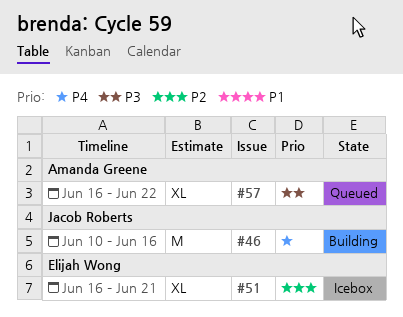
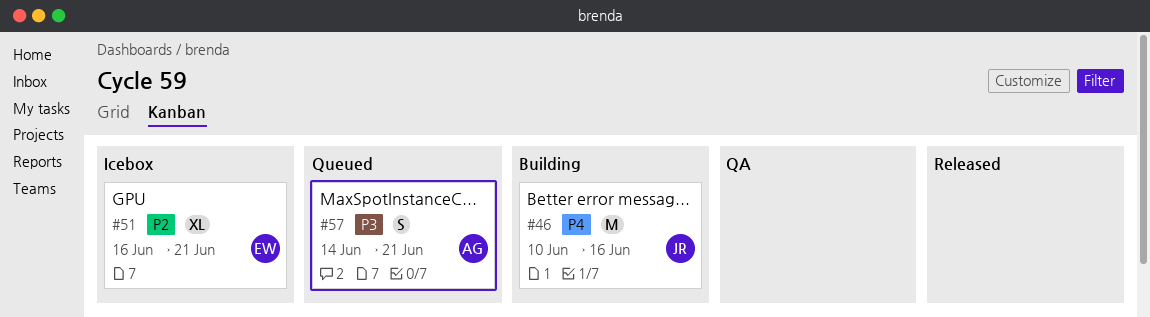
#57, estimate: XL -> S
#57, start: Jun 16 -> Jun 14
#57, due: Jun 22 -> Jun 21

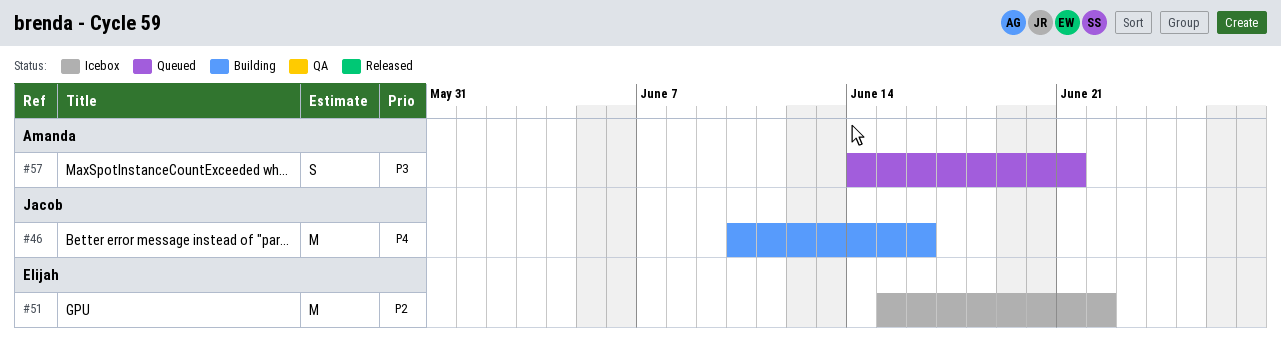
#51, estimate: XL -> M
#51, start: Jun 16 -> Jun 15
#51, due: Jun 21 -> Jun 22

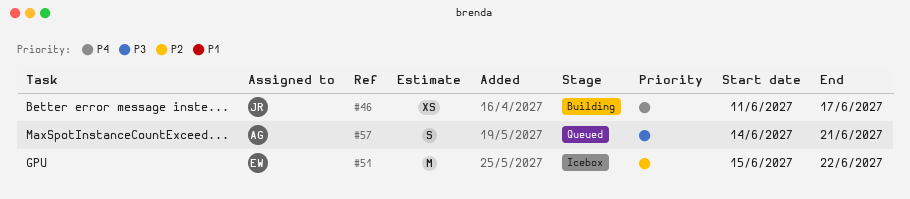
#46, estimate: M -> XS
#46, start: Jun 10 -> Jun 11
#46, due: Jun 16 -> Jun 17

